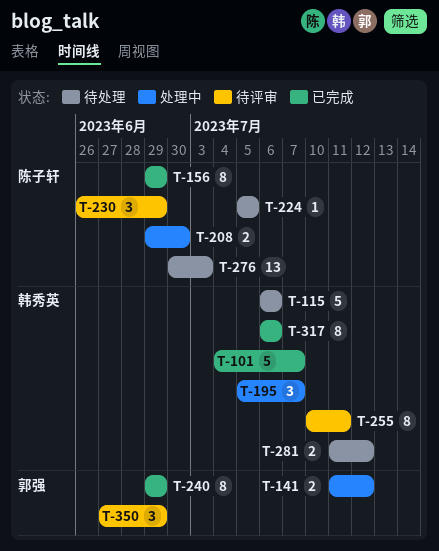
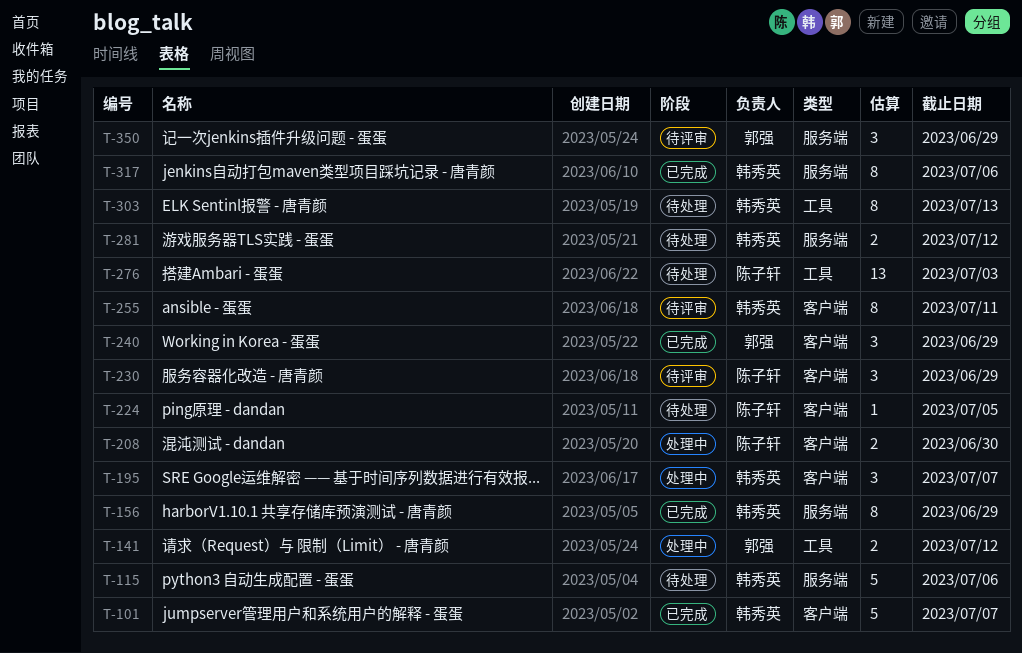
T-156, owner: 陈子轩 -> 韩秀英
T-240, estimate: 8 -> 3
T-303: none -> present

